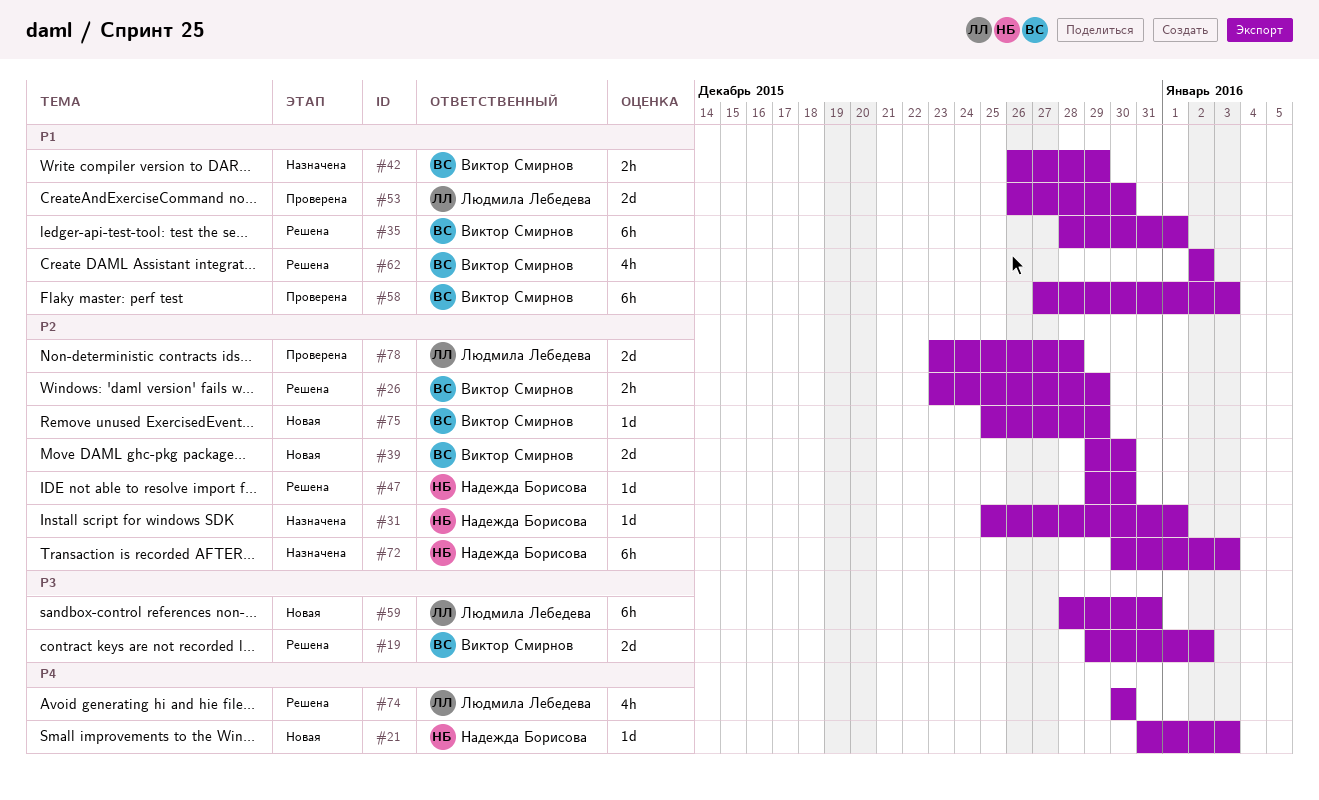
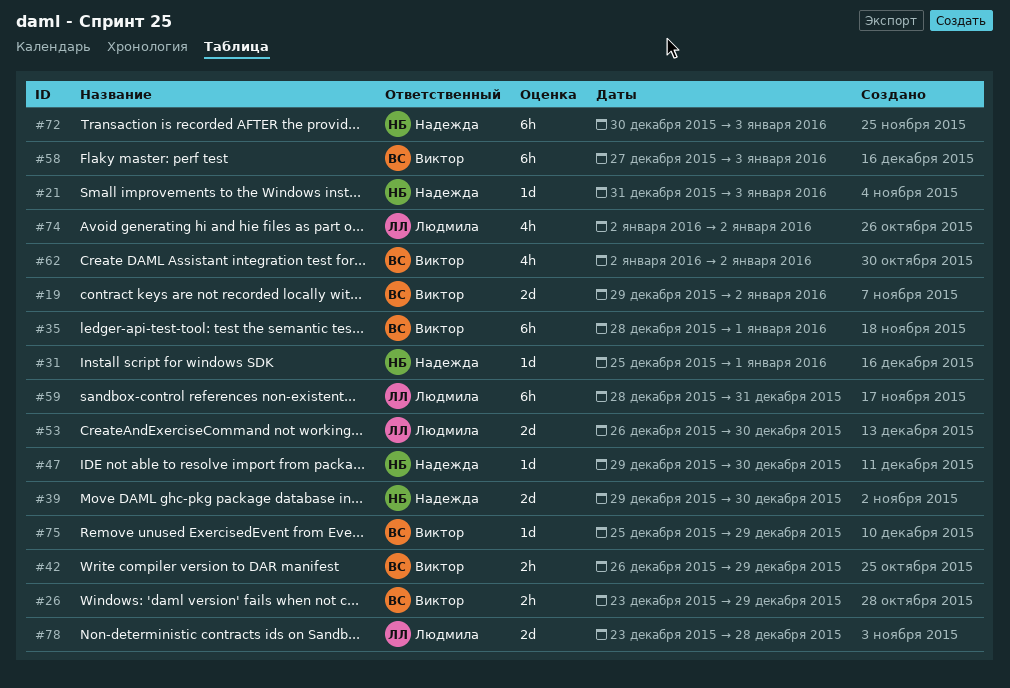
#39, owner: Виктор Смирнов -> Надежда Борисова
#74, start: Dec 30 -> Jan 2
#74, due: Dec 30 -> Jan 2

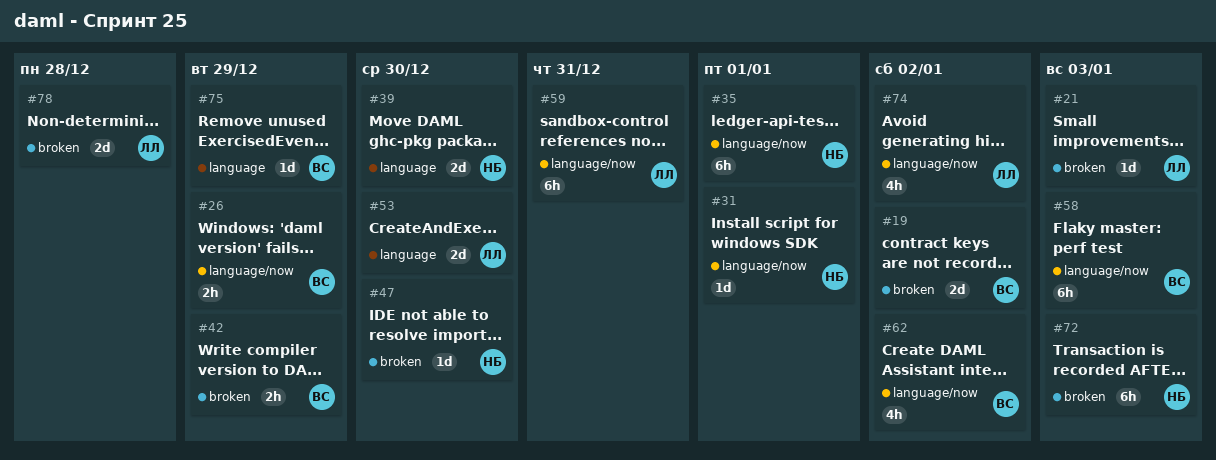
#21, owner: Надежда -> Людмила
#35, owner: Виктор -> Надежда

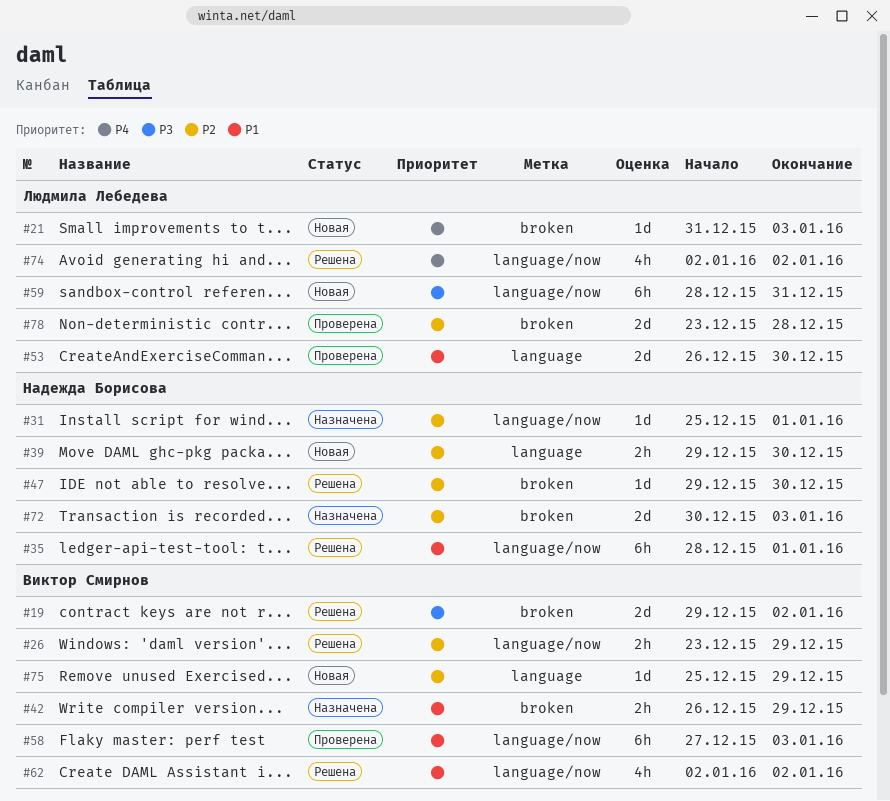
#39, estimate: 2d -> 2h
#72, estimate: 6h -> 2d

